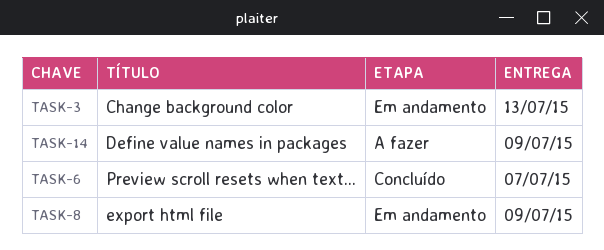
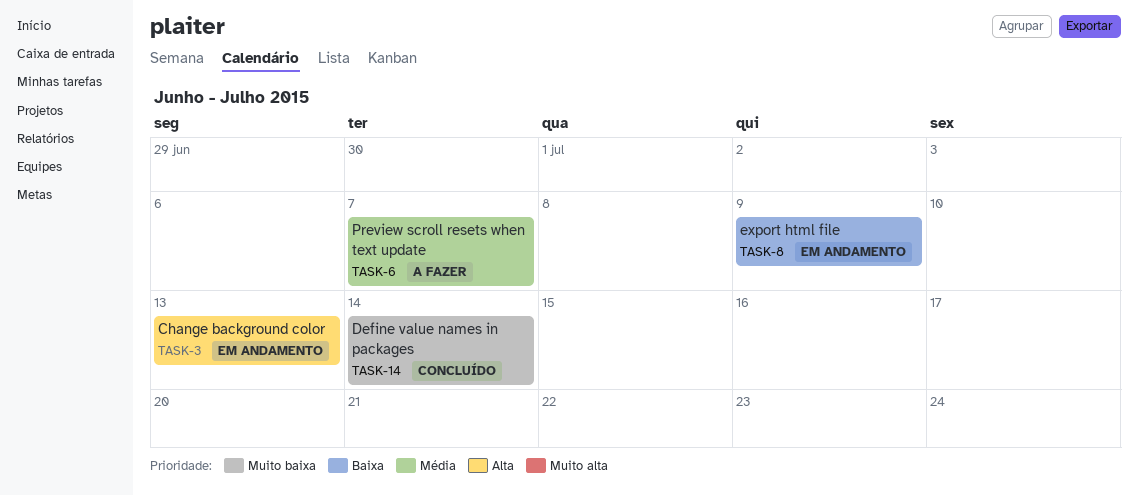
TASK-6, status: Concluído -> A fazer
TASK-14, status: A fazer -> Concluído
TASK-14, due: Jul 9 -> Jul 14

